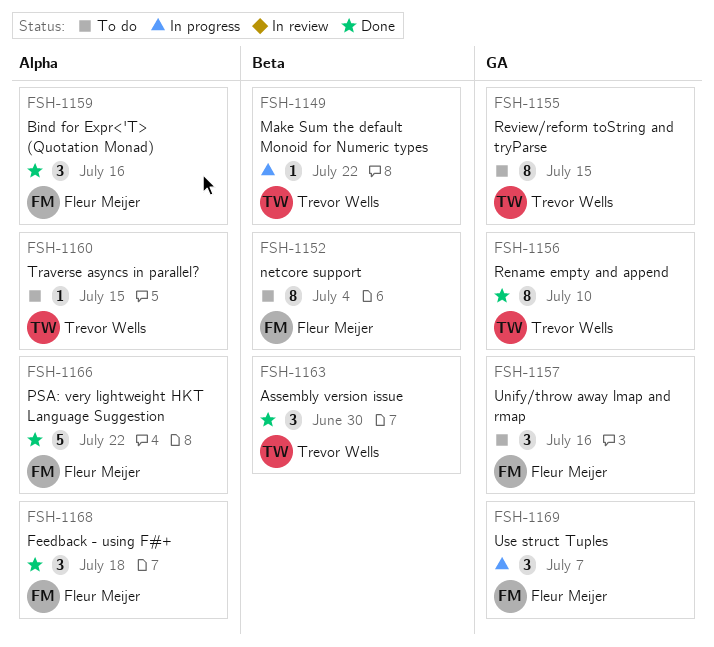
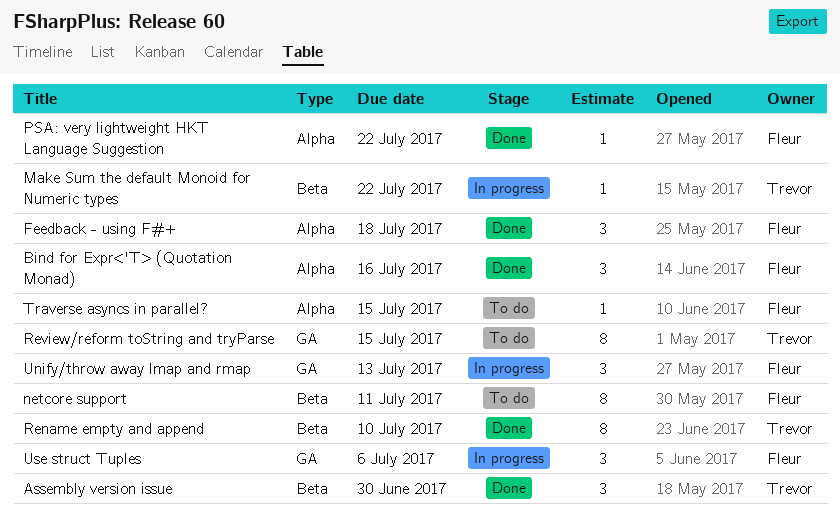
netcore support, due: Jul 4 -> Jul 11
PSA: very lightweight HKT Language Suggestion, estimate: 5 -> 1
Rename empty and append, label: GA -> Beta
Traverse asyncs in parallel?, owner: Trevor Wells -> Fleur Meijer
Unify/throw away lmap and rmap, status: To do -> In progress
Unify/throw away lmap and rmap, due: Jul 16 -> Jul 13
Use struct Tuples, due: Jul 7 -> Jul 6

